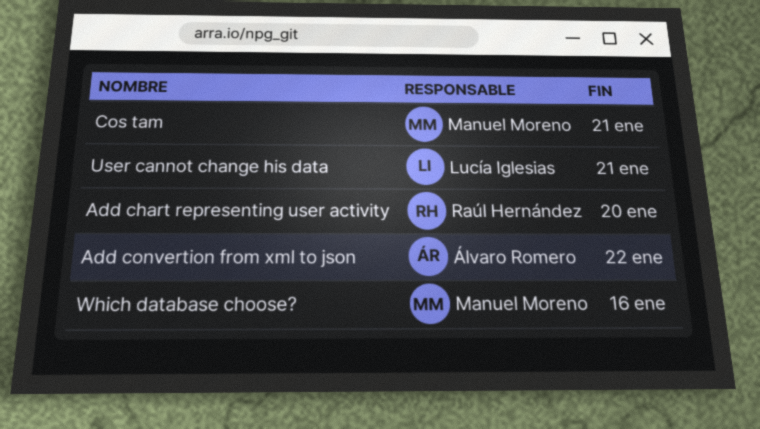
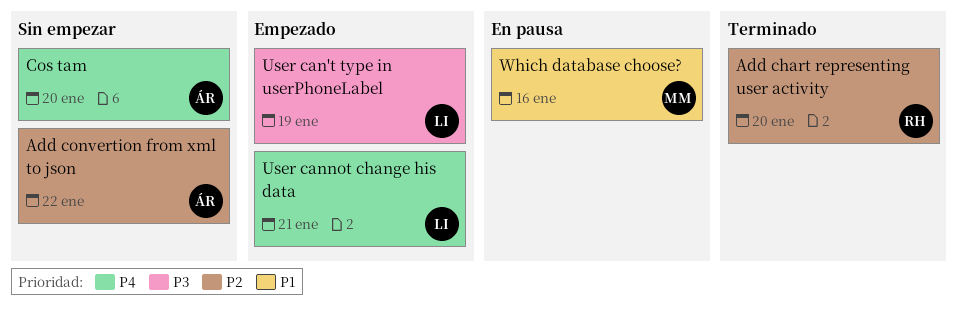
Cos tam, owner: Manuel Moreno -> Álvaro Romero
Cos tam, due: Jan 21 -> Jan 20
User can't type in userPhoneLabel: none -> present

